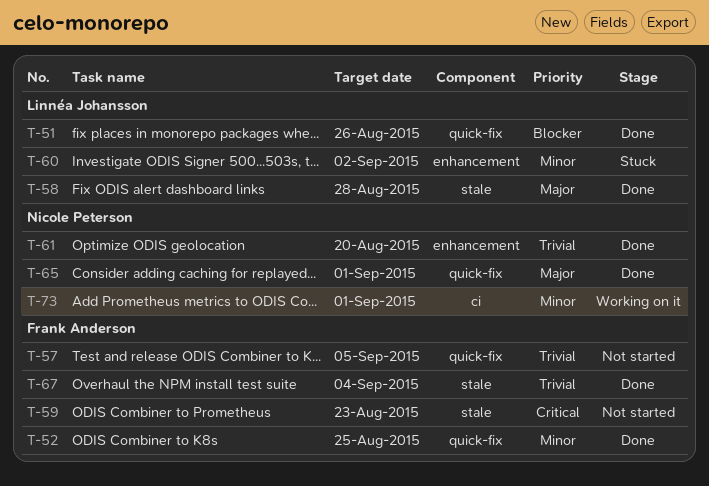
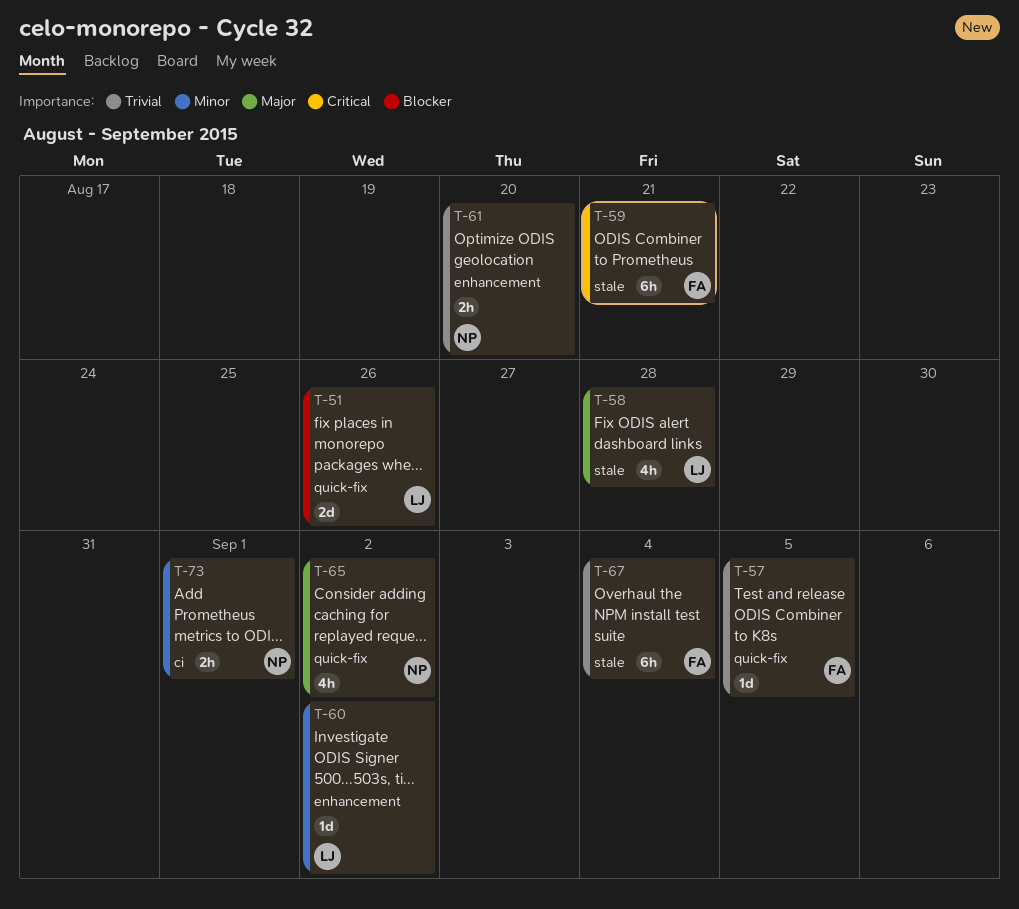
T-52: present -> none
T-59, due: Aug 23 -> Aug 21
T-65, due: Sep 1 -> Sep 2

